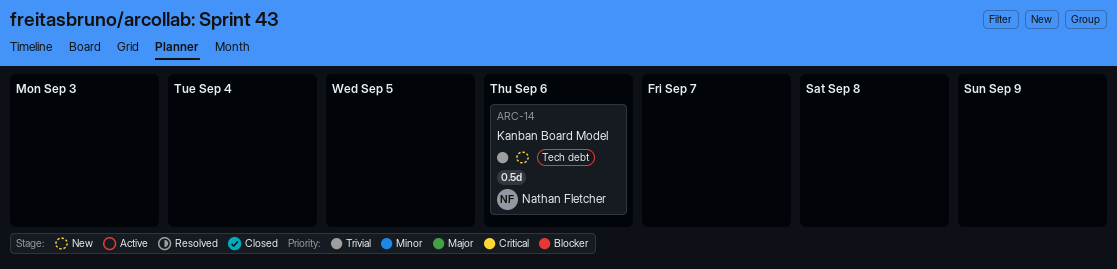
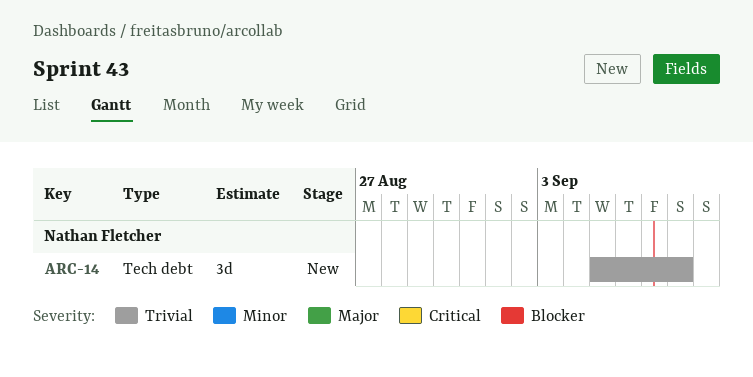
ARC-14, estimate: 0.5d -> 3d
ARC-14, due: Sep 6 -> Sep 8

